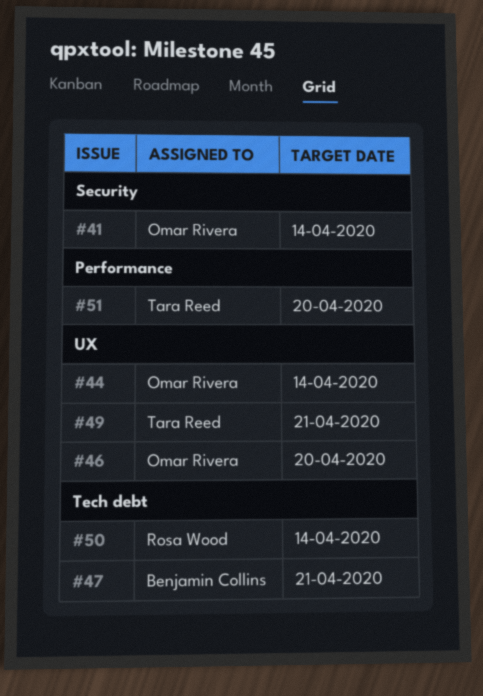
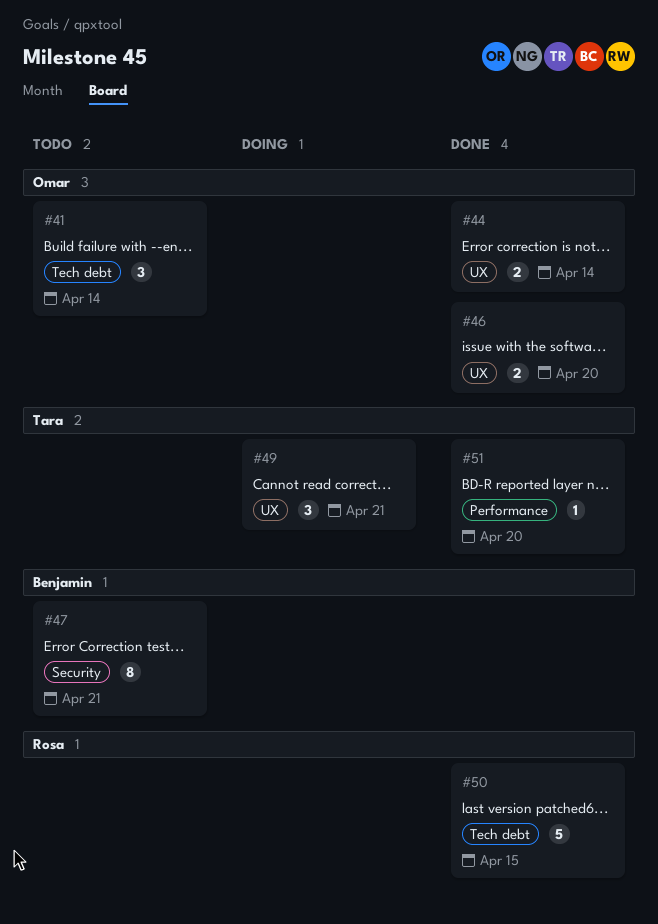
#41, label: Security -> Tech debt
#47, label: Tech debt -> Security
#50, due: Apr 14 -> Apr 15

